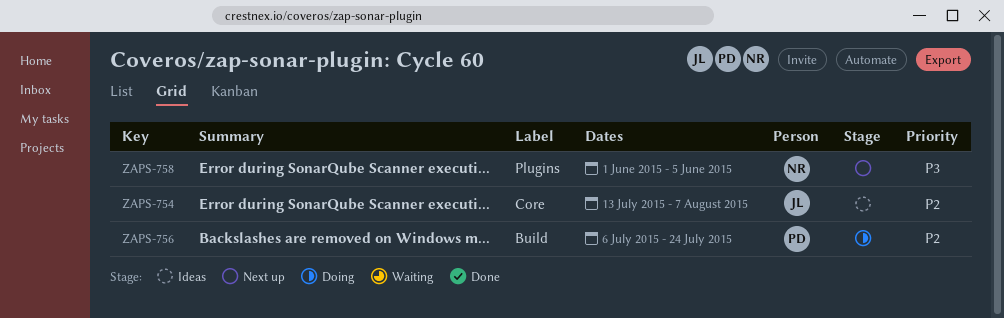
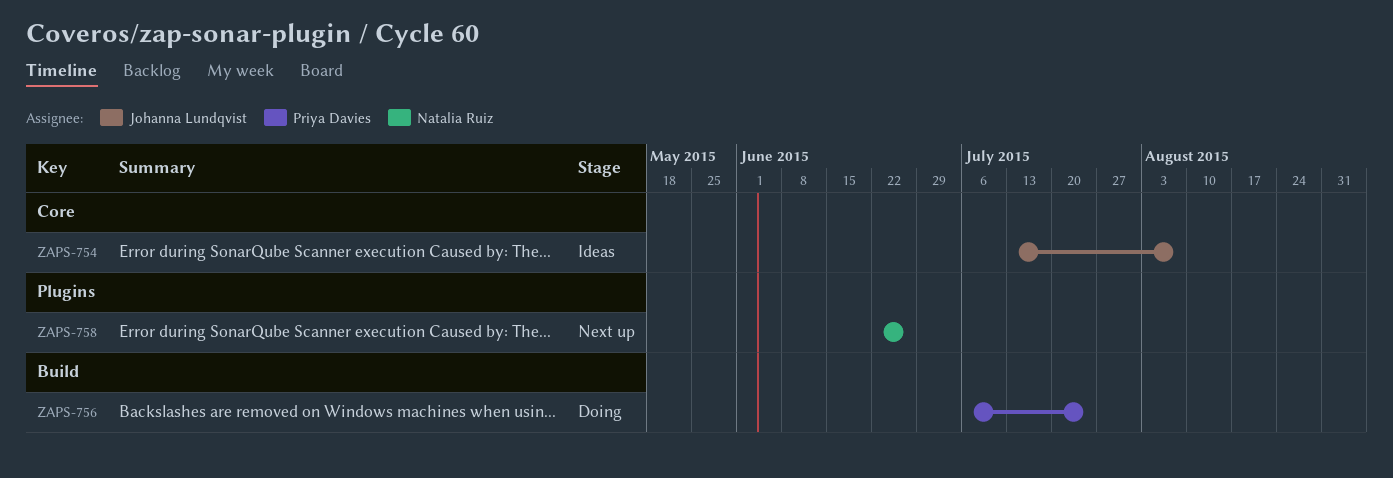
ZAPS-758, start: Jun 1 -> Jun 22
ZAPS-758, due: Jun 5 -> Jun 26

